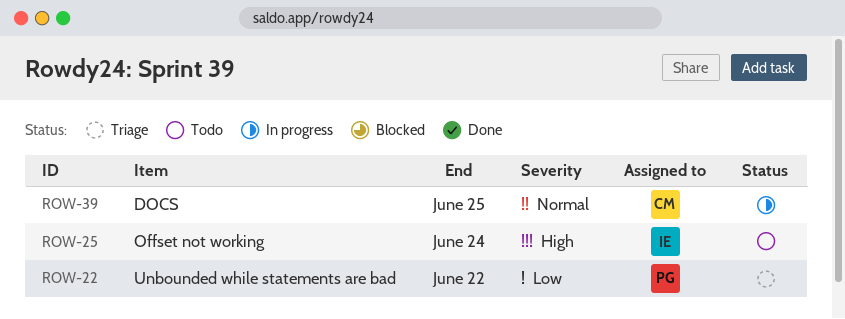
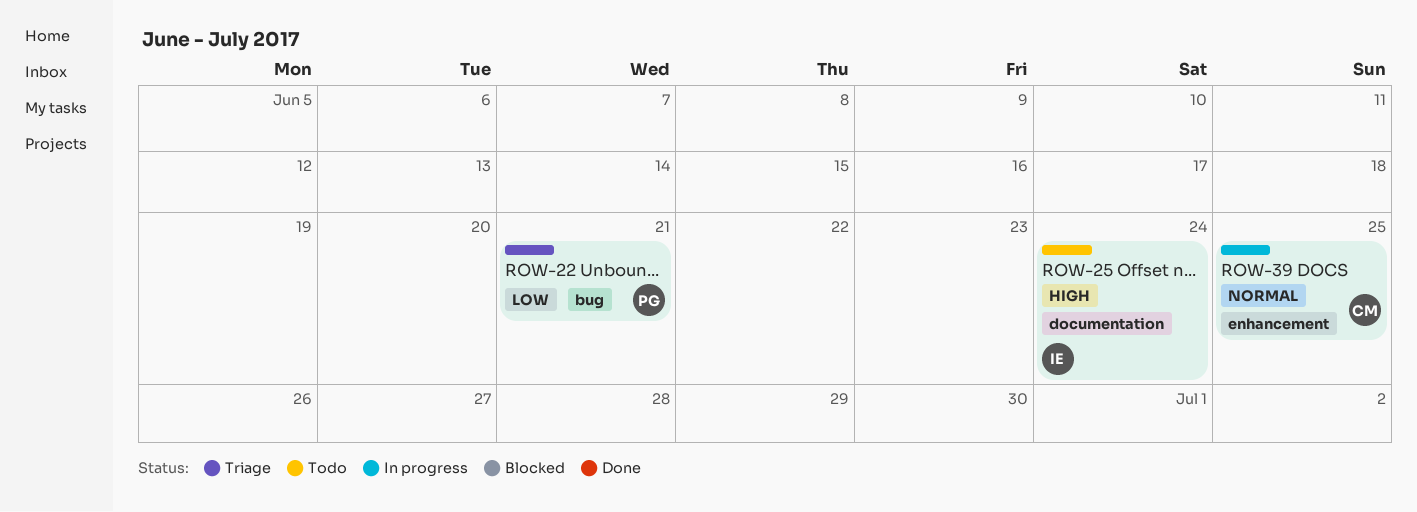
ROW-22, due: Jun 22 -> Jun 21

